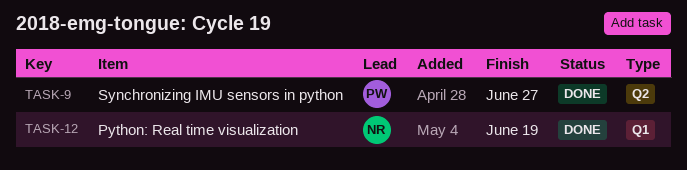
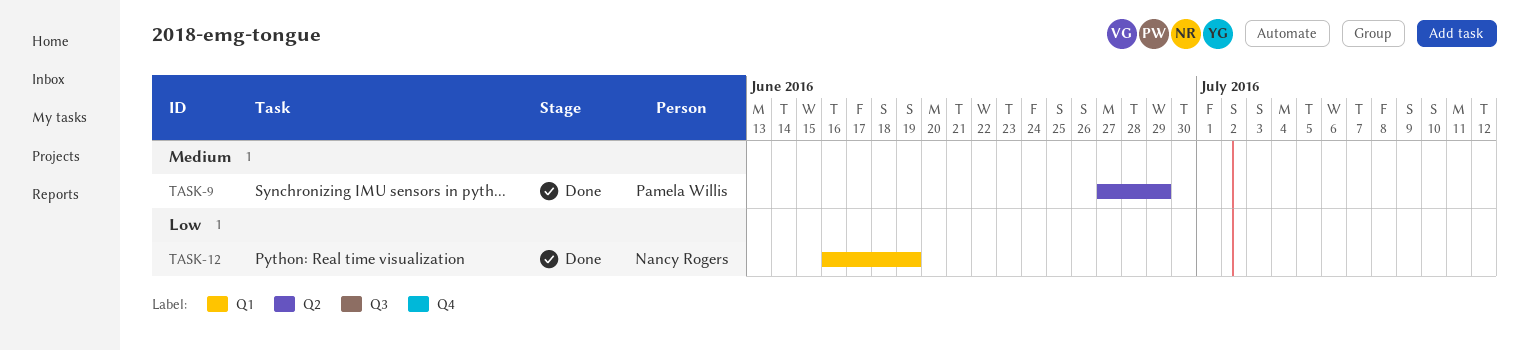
TASK-9, due: Jun 27 -> Jun 29

